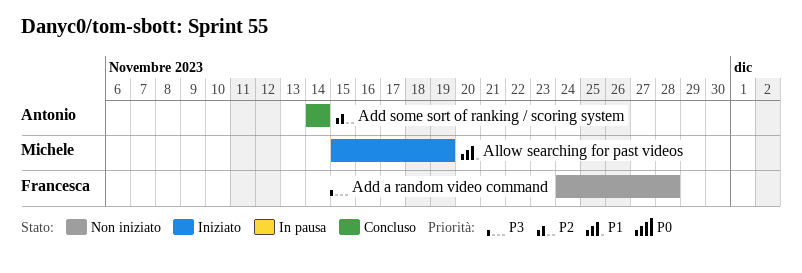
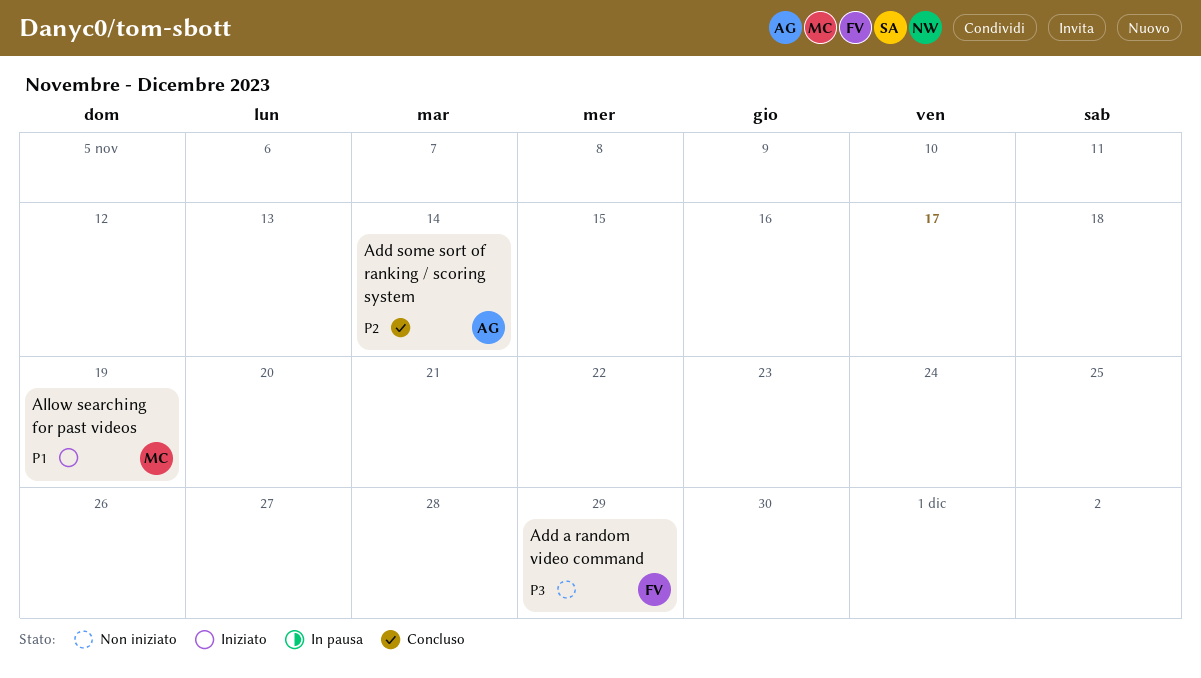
Add a random video command, due: Nov 28 -> Nov 29

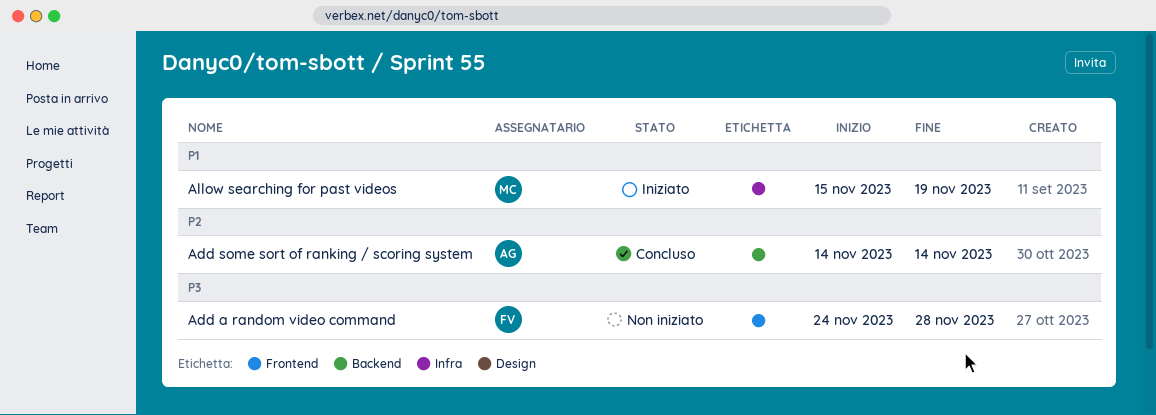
Add a random video command, due: Nov 29 -> Nov 28

